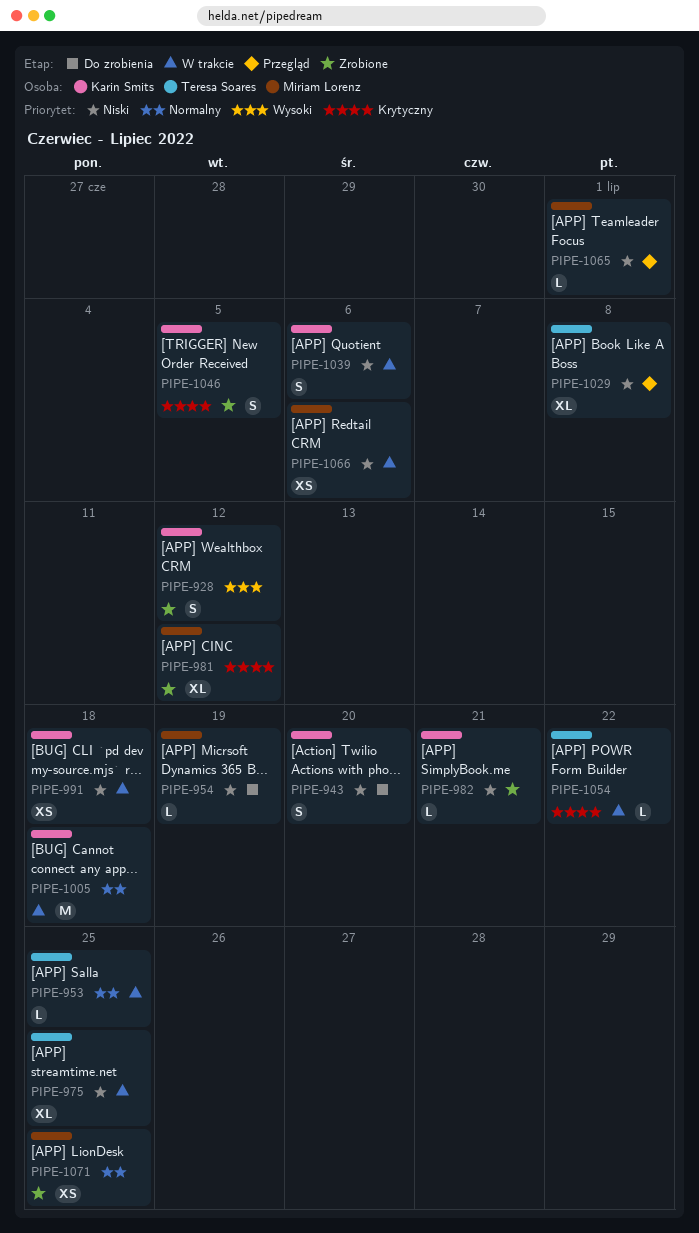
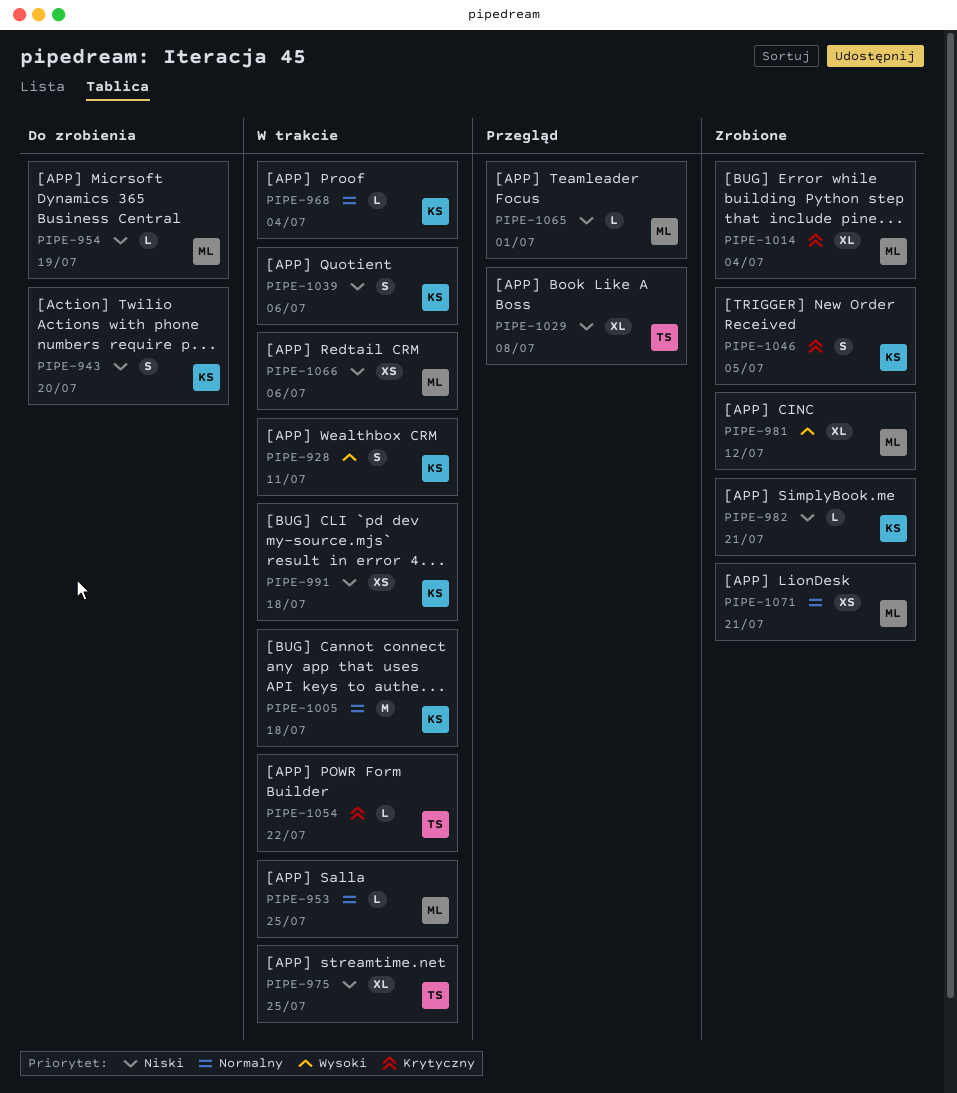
PIPE-928, status: Zrobione -> W trakcie
PIPE-928, due: Jul 12 -> Jul 11
PIPE-953, owner: Teresa Soares -> Miriam Lorenz
PIPE-968: none -> present
PIPE-981, priority: Krytyczny -> Wysoki
PIPE-1014: none -> present
PIPE-1071, due: Jul 25 -> Jul 21

